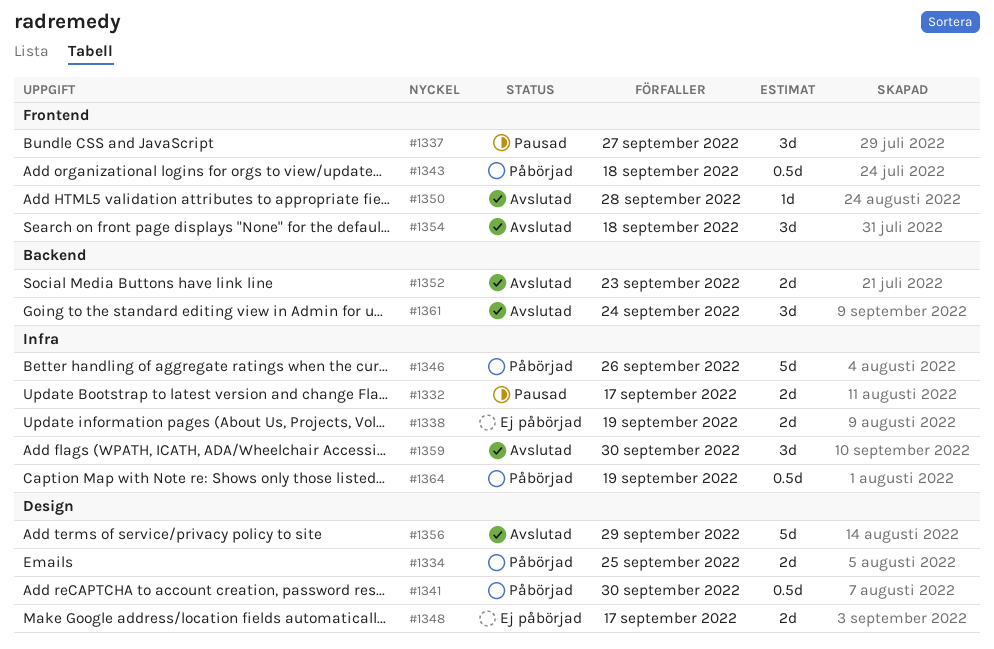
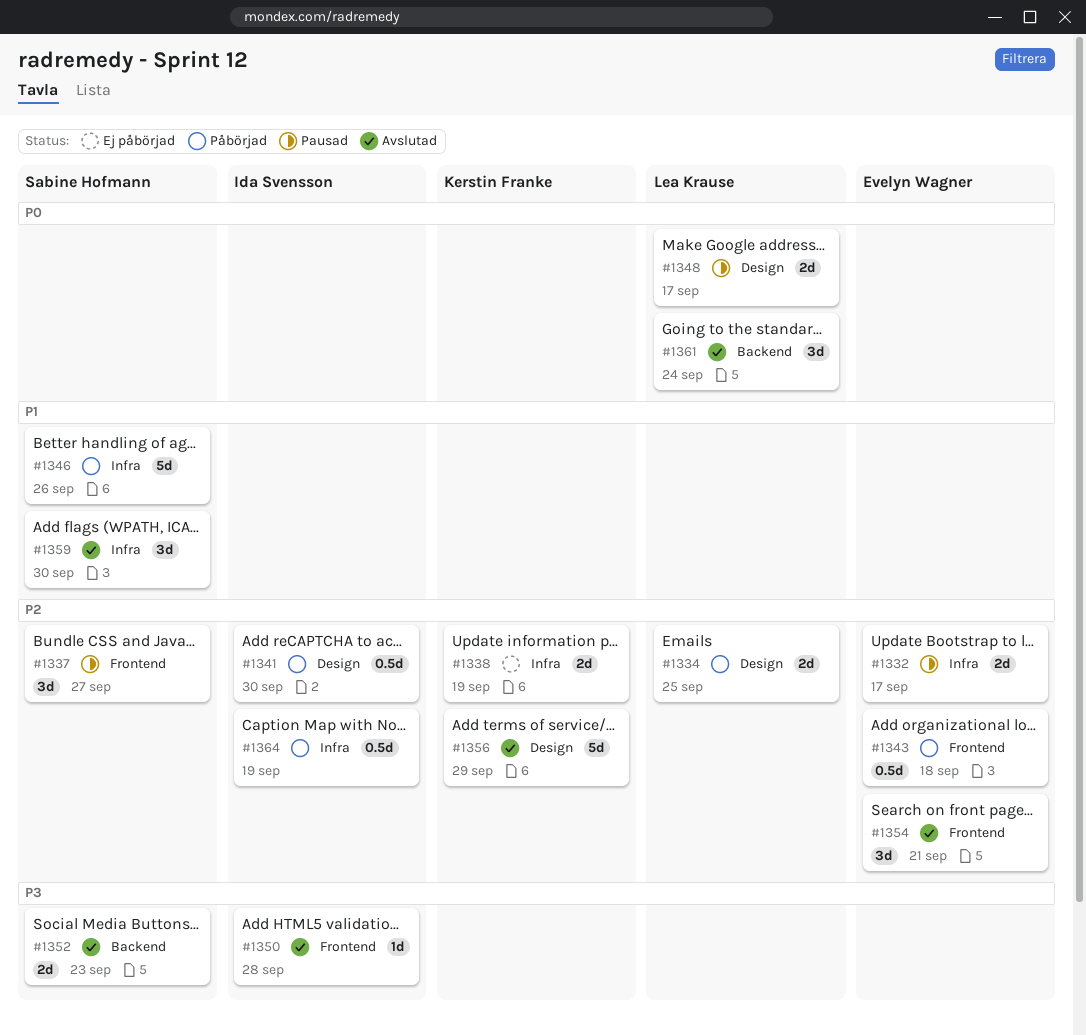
#1348, status: Ej påbörjad -> Pausad
#1354, due: Sep 18 -> Sep 21

